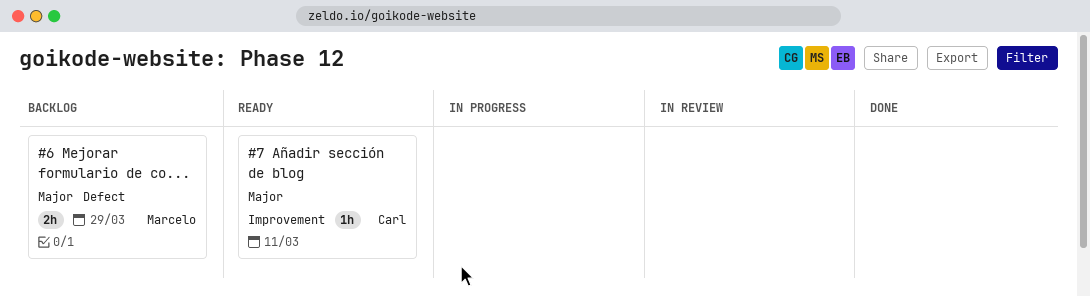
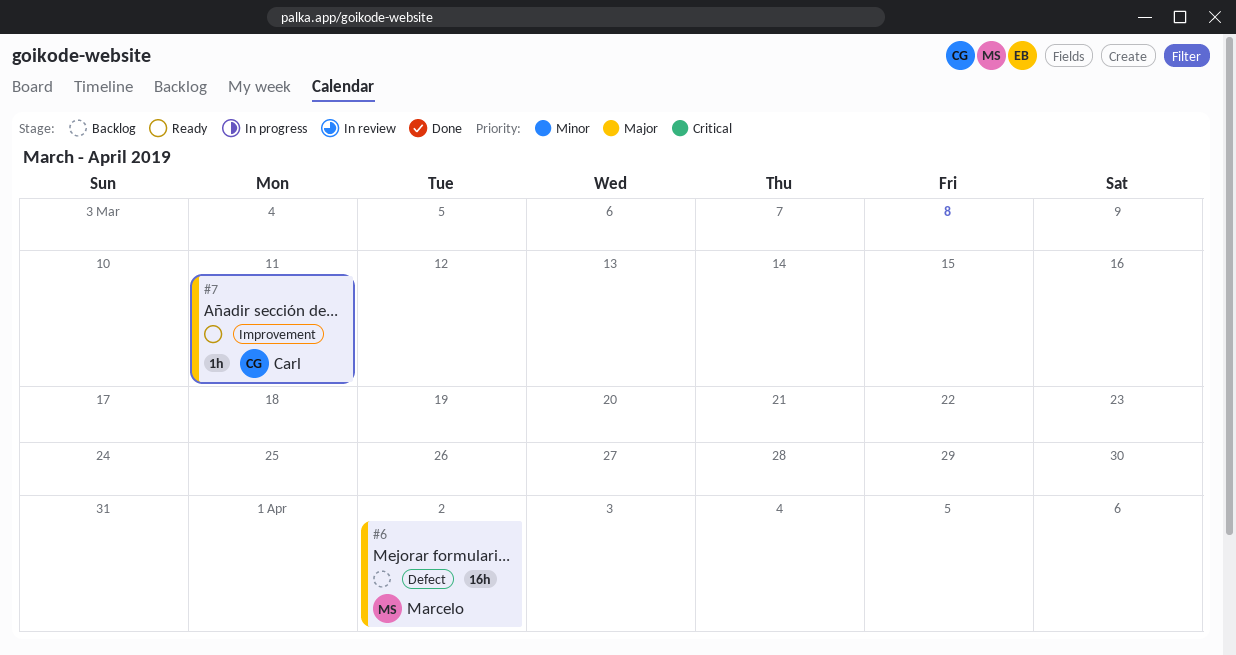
#6, estimate: 2h -> 16h
#6, due: Mar 29 -> Apr 2

